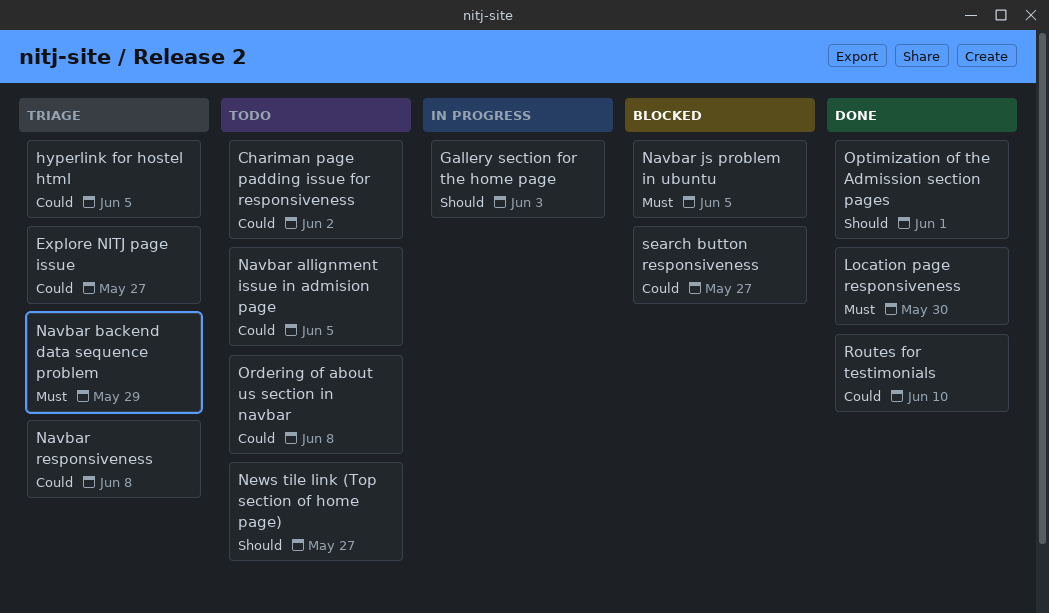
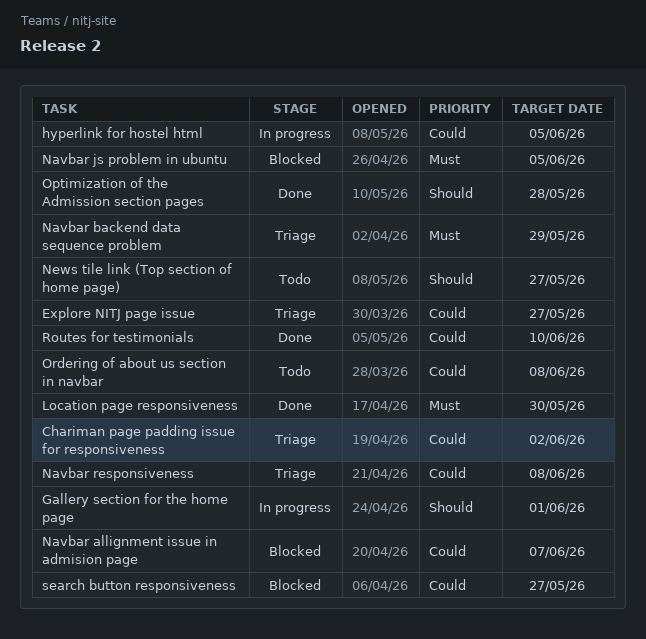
Chariman page padding issue for responsiveness, status: Todo -> Triage
Gallery section for the home page, due: Jun 3 -> Jun 1
hyperlink for hostel html, status: Triage -> In progress
Navbar allignment issue in admision page, status: Todo -> Blocked
Navbar allignment issue in admision page, due: Jun 5 -> Jun 7
Optimization of the Admission section pages, due: Jun 1 -> May 28

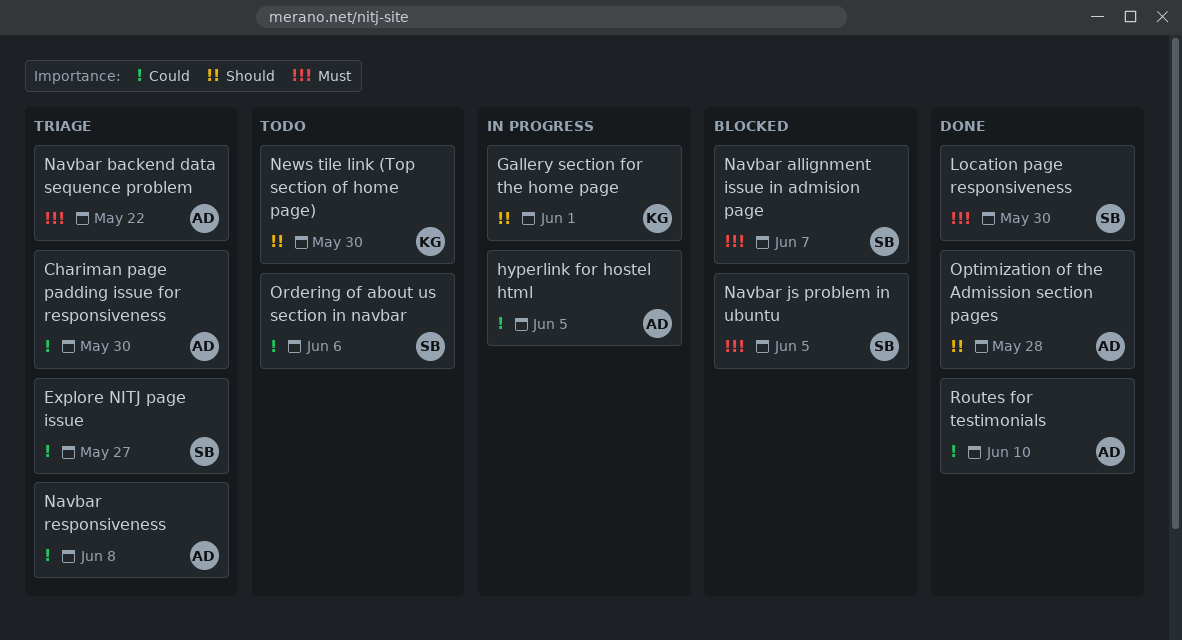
Chariman page padding issue for responsiveness, due: Jun 2 -> May 30
Navbar allignment issue in admision page, priority: Could -> Must
Navbar backend data sequence problem, due: May 29 -> May 22
News tile link (Top section of home page), due: May 27 -> May 30
Ordering of about us section in navbar, due: Jun 8 -> Jun 6
search button responsiveness: present -> none

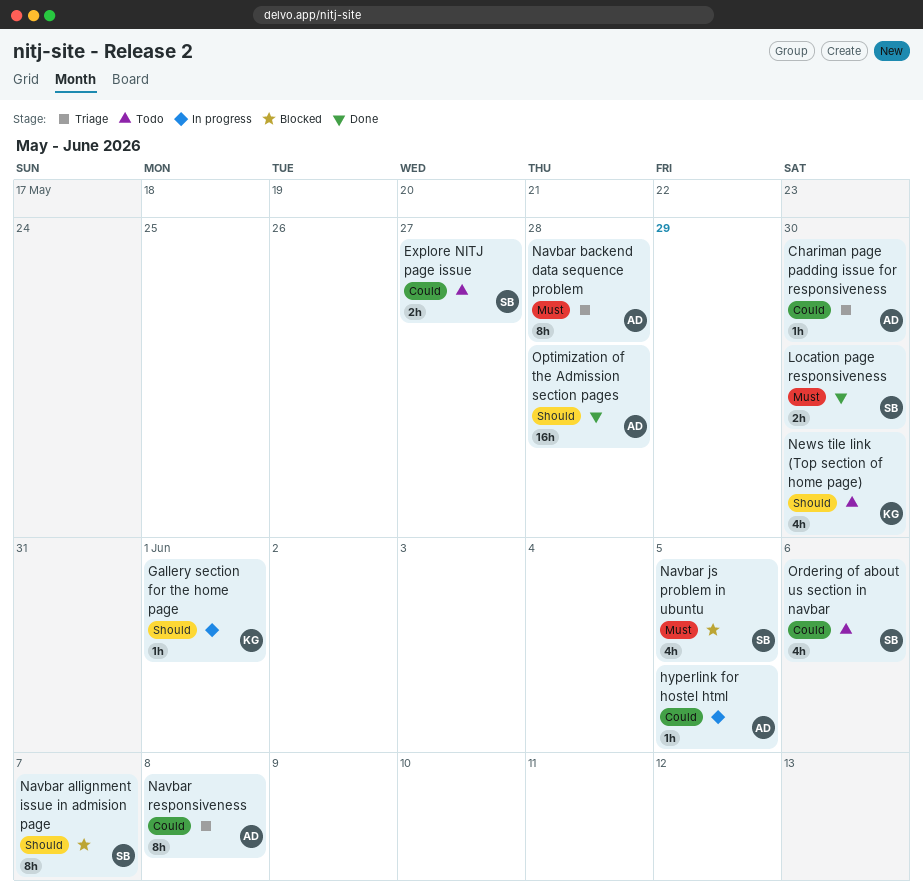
Explore NITJ page issue, status: Triage -> Todo
Navbar allignment issue in admision page, priority: Must -> Should
Navbar backend data sequence problem, due: May 22 -> May 28
Routes for testimonials: present -> none

